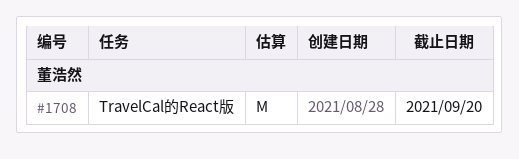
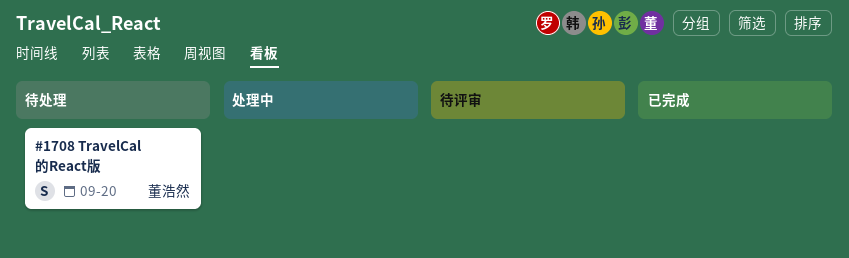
#1708, estimate: M -> S

